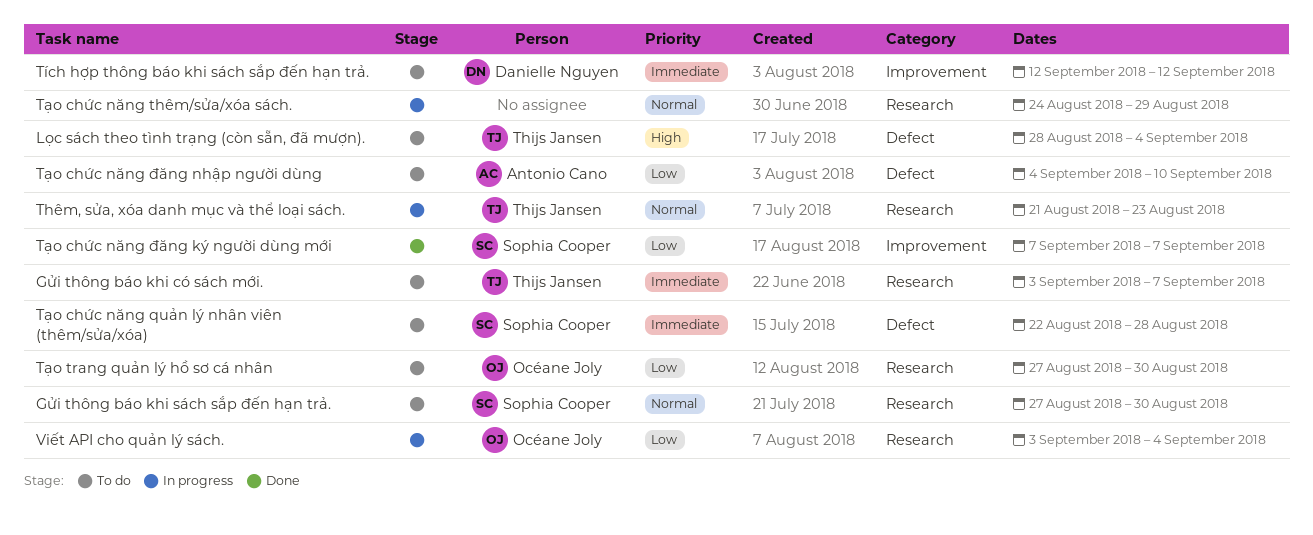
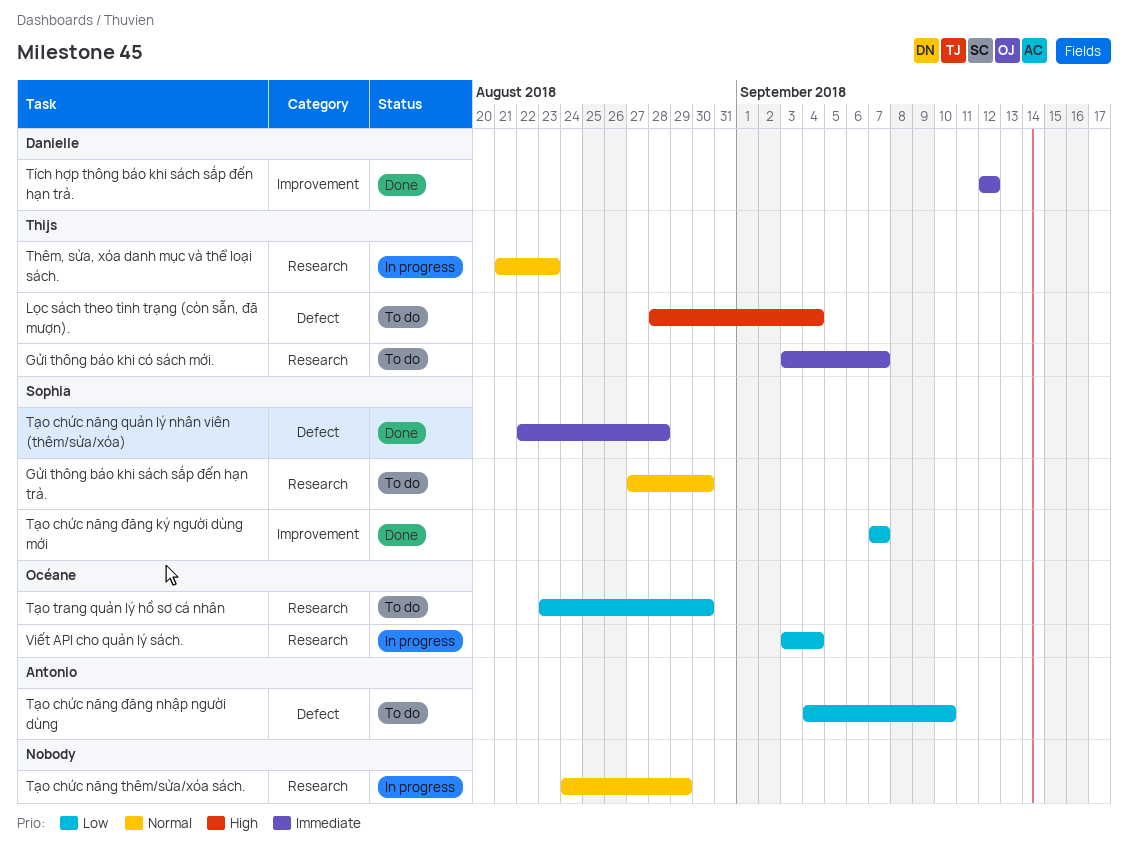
Tích hợp thông báo khi sách sắp đến hạn trả., status: To do -> Done
Tạo chức năng quản lý nhân viên (thêm/sửa/xóa), status: To do -> Done
Tạo trang quản lý hồ sơ cá nhân, start: Aug 27 -> Aug 23

